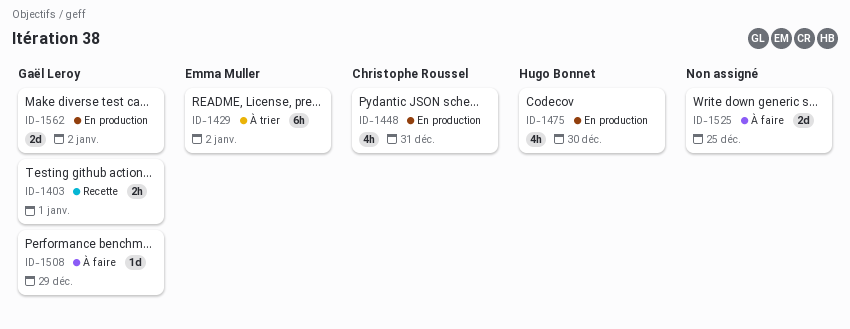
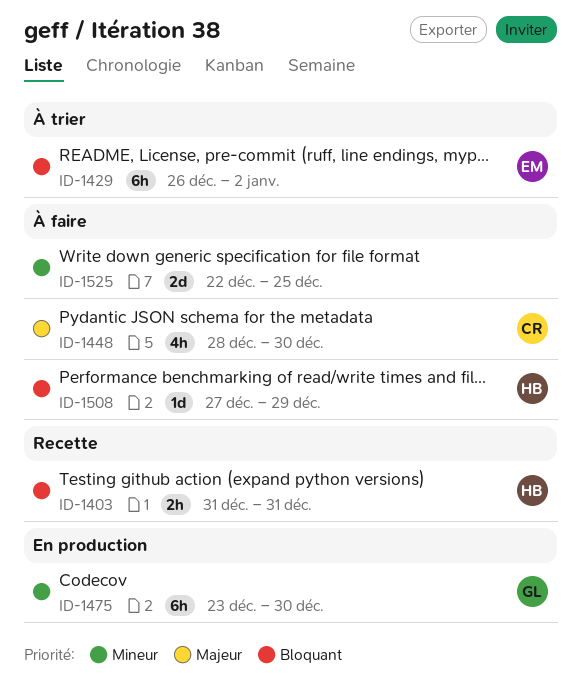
ID-1403, owner: Gaël Leroy -> Hugo Bonnet
ID-1403, due: Jan 1 -> Dec 31
ID-1448, status: En production -> À faire
ID-1448, due: Dec 31 -> Dec 30
ID-1475, owner: Hugo Bonnet -> Gaël Leroy
ID-1475, estimate: 4h -> 6h
ID-1508, owner: Gaël Leroy -> Hugo Bonnet
ID-1562: present -> none

